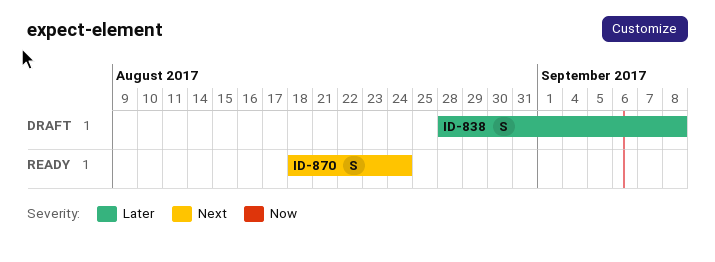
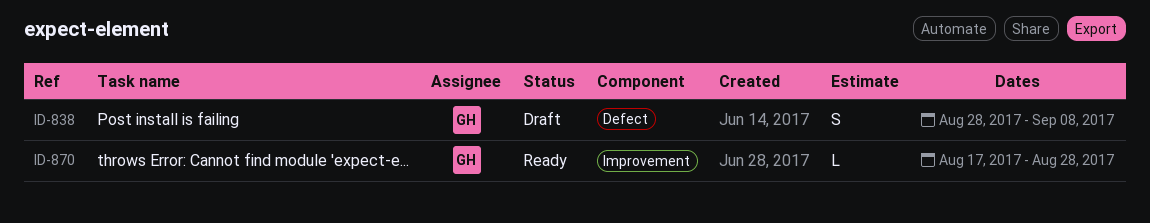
ID-870, estimate: S -> L
ID-870, start: Aug 18 -> Aug 17
ID-870, due: Aug 24 -> Aug 28

